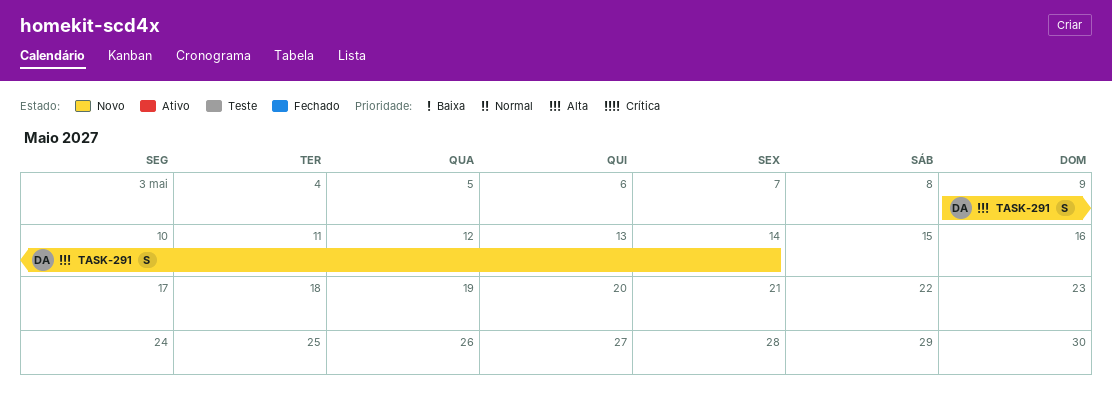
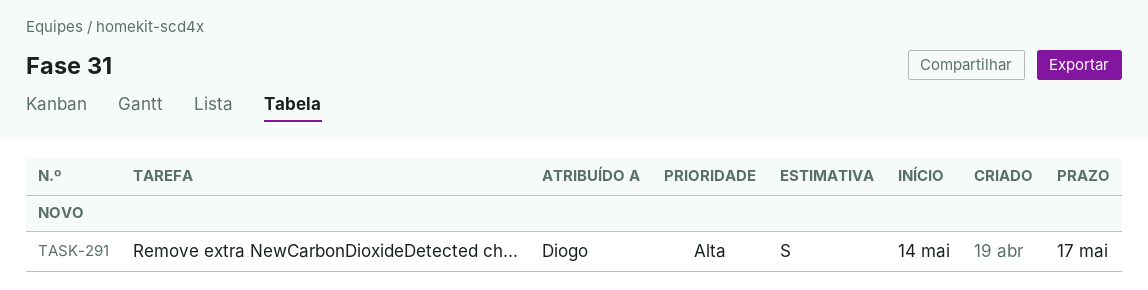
TASK-291, start: May 9 -> May 14
TASK-291, due: May 14 -> May 17

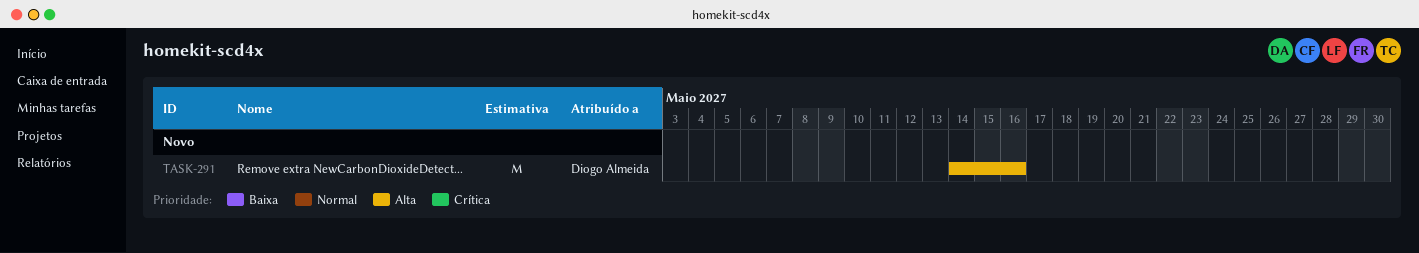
TASK-291, estimate: S -> M
TASK-291, due: May 17 -> May 16

